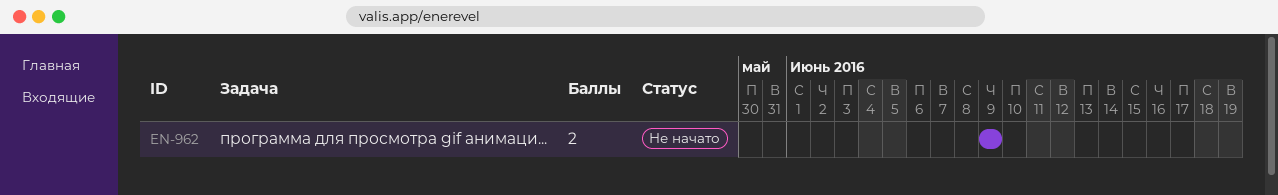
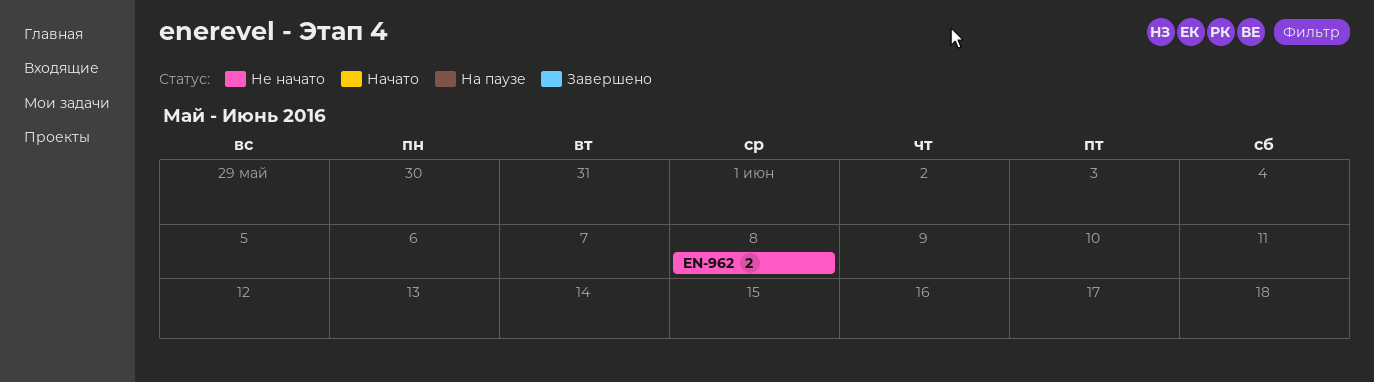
EN-962, start: Jun 9 -> Jun 8
EN-962, due: Jun 9 -> Jun 8

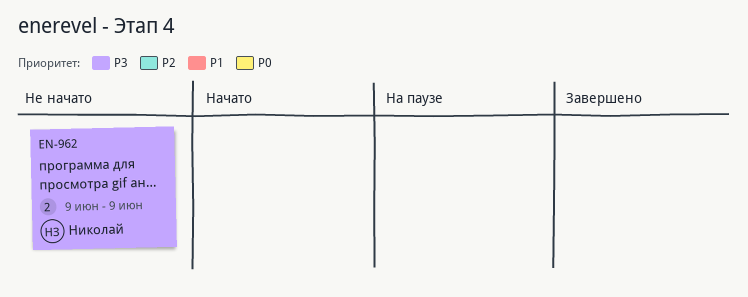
EN-962, start: Jun 8 -> Jun 9
EN-962, due: Jun 8 -> Jun 9

